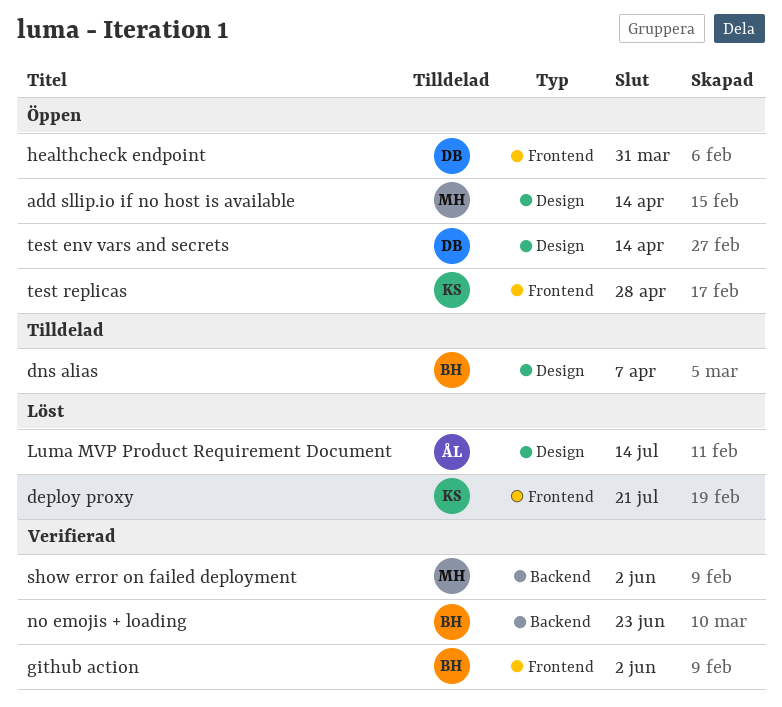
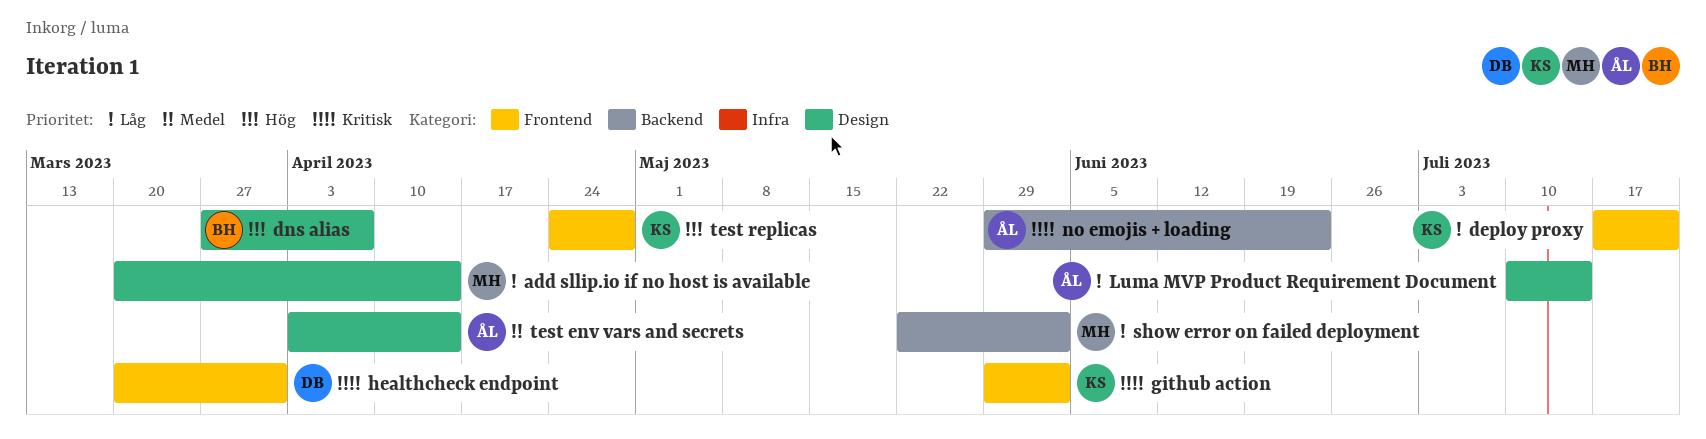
github action, owner: BH -> KS
no emojis + loading, owner: BH -> ÅL
test env vars and secrets, owner: DB -> ÅL

